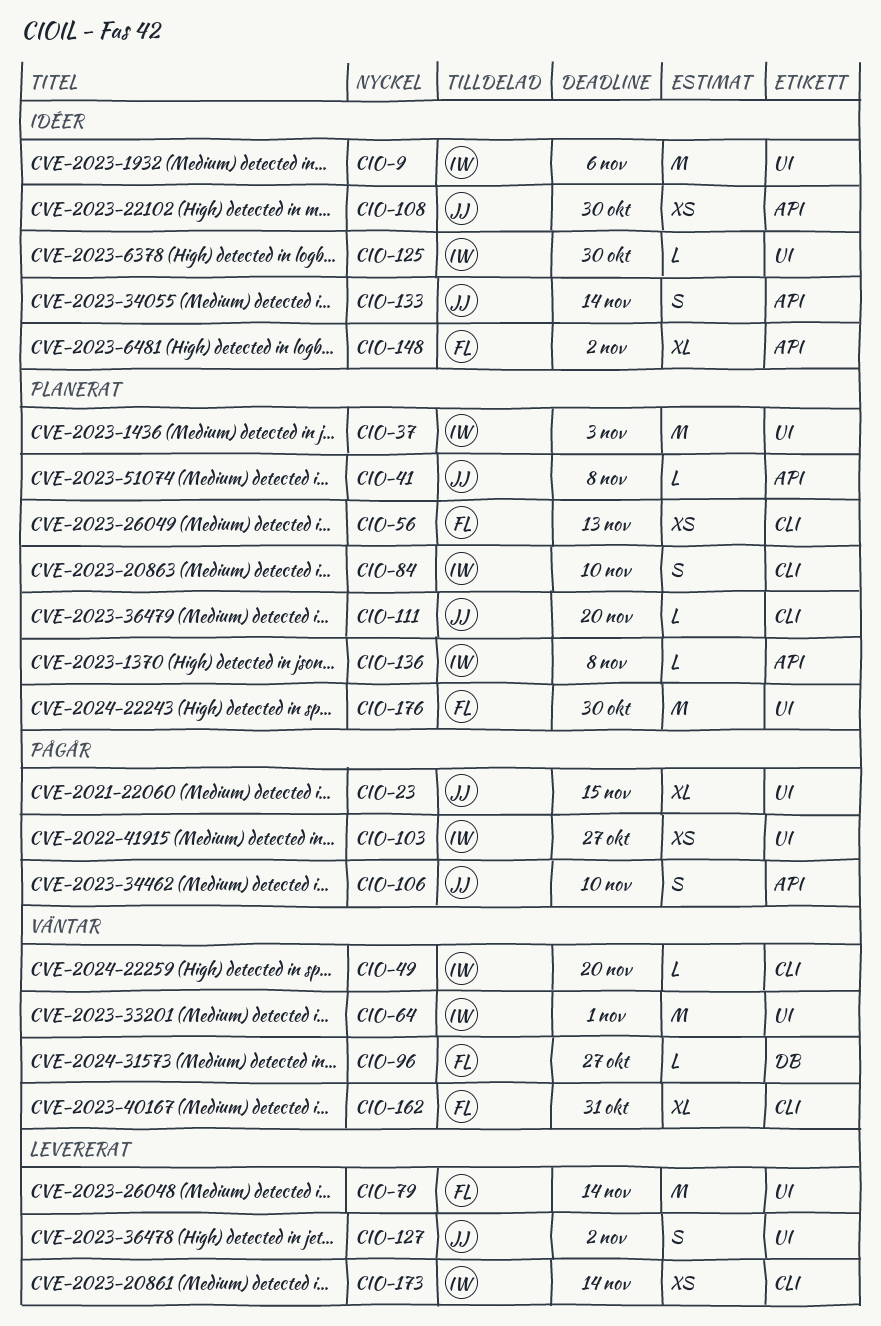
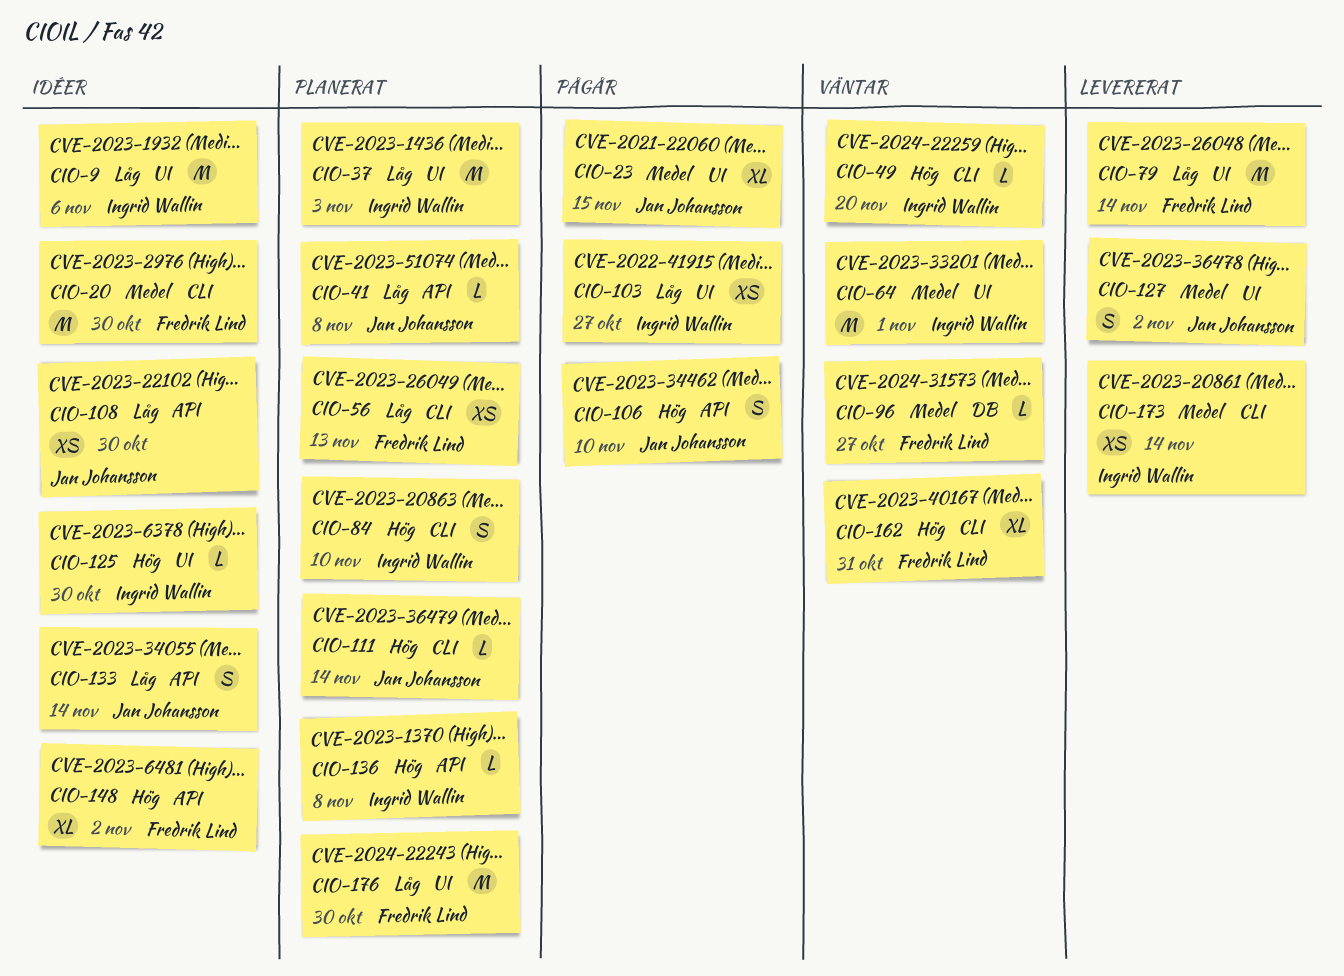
CIO-20: none -> present
CIO-111, due: Nov 20 -> Nov 14

